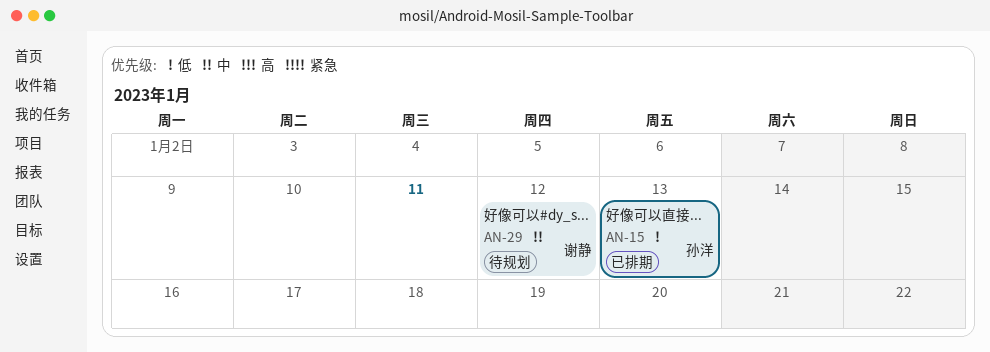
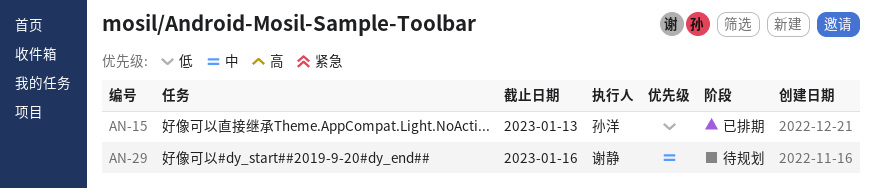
AN-29, due: Jan 12 -> Jan 16

